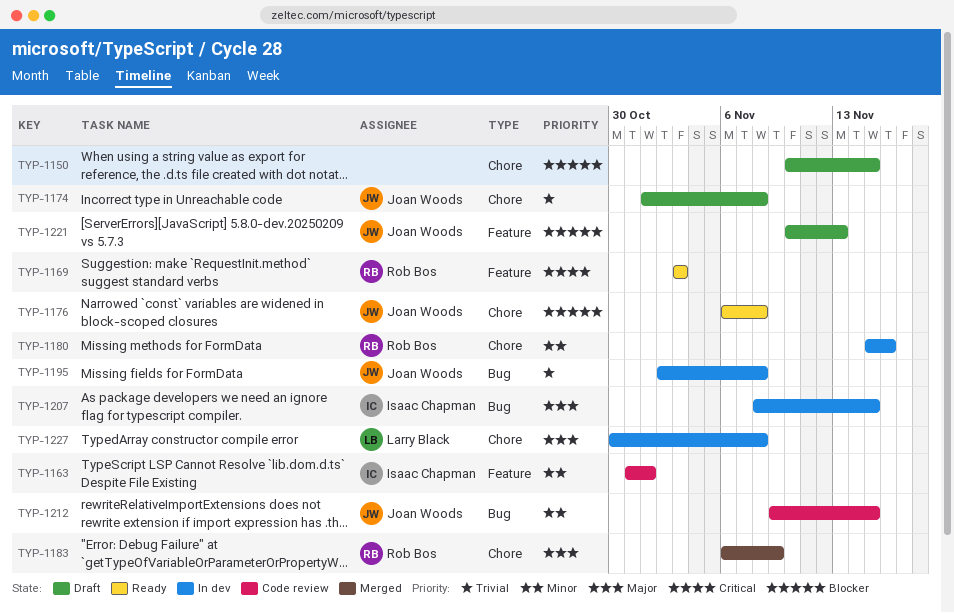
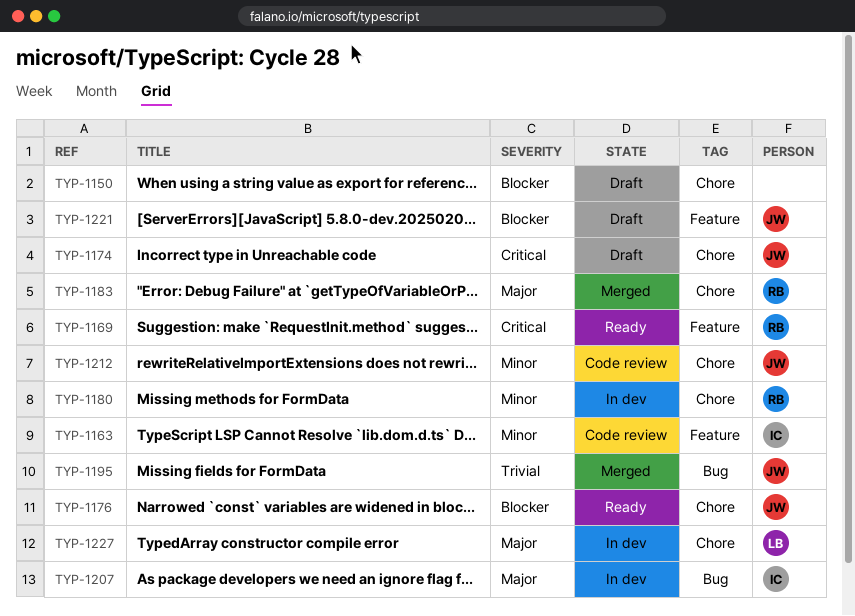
TYP-1174, priority: Trivial -> Critical
TYP-1195, status: In dev -> Merged
TYP-1212, label: Bug -> Chore

